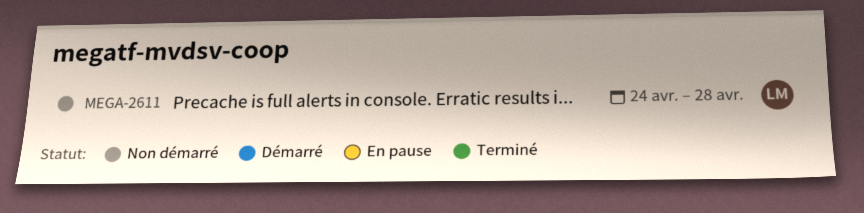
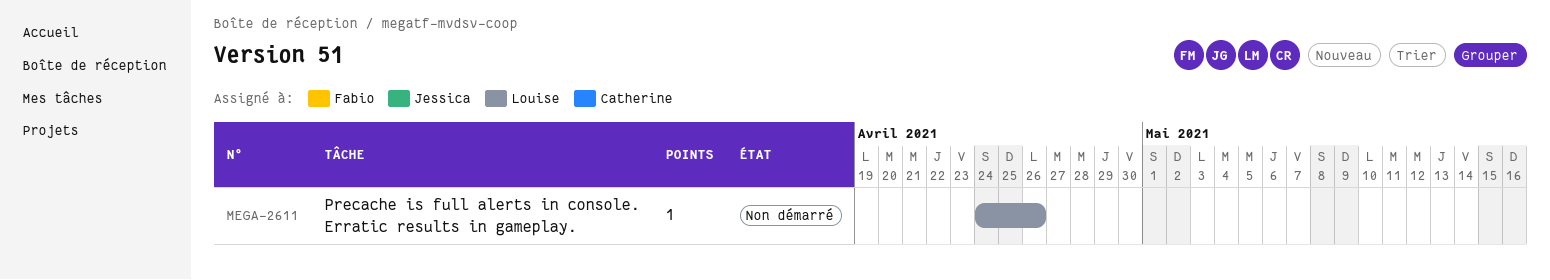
MEGA-2611, due: Apr 28 -> Apr 26

